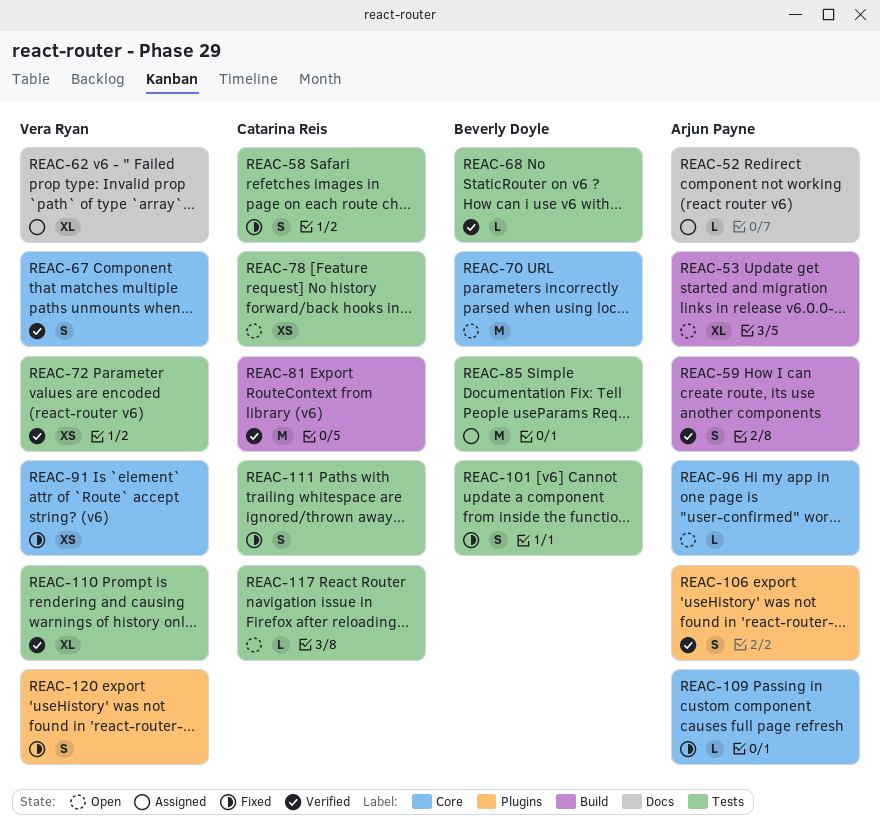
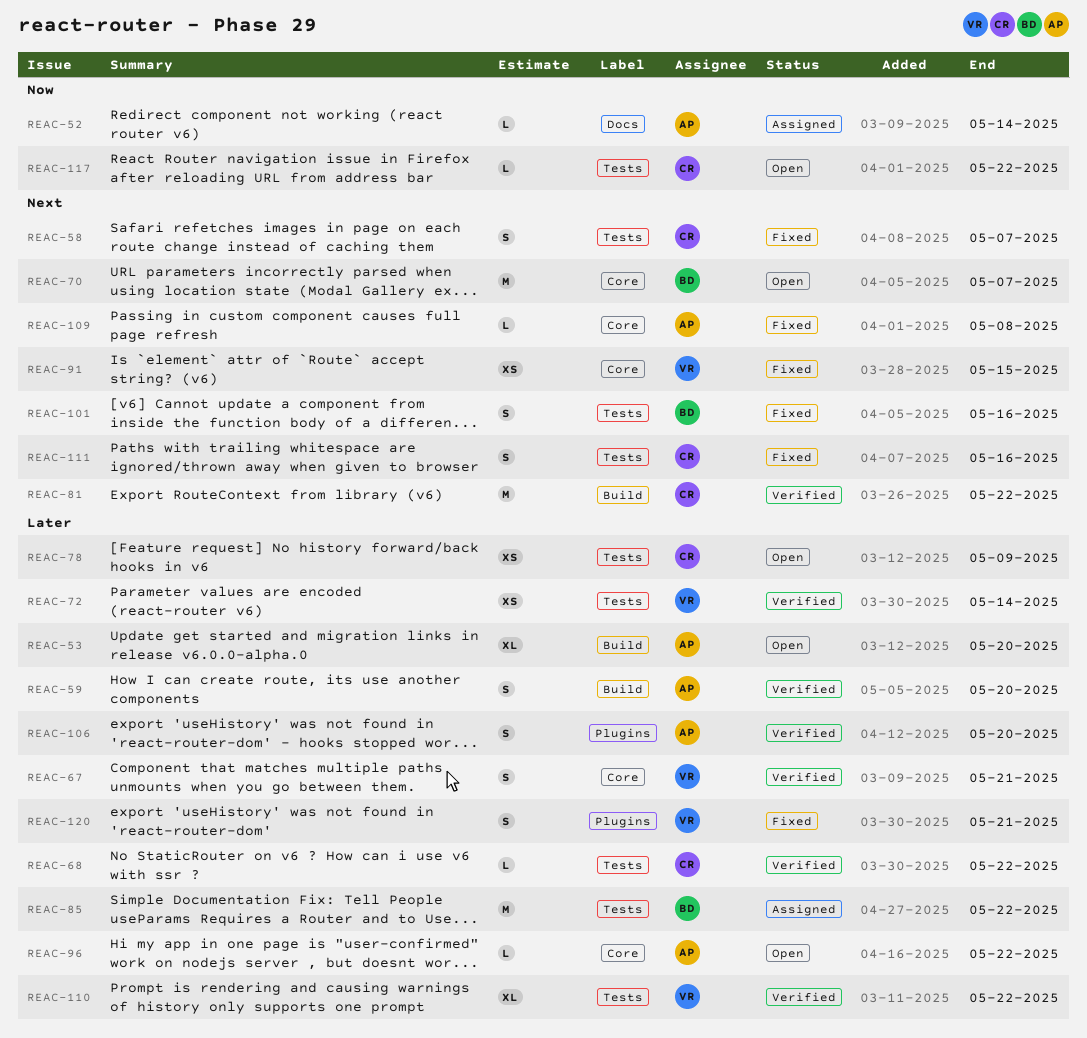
REAC-62: present -> none
REAC-68, owner: Beverly Doyle -> Catarina Reis

